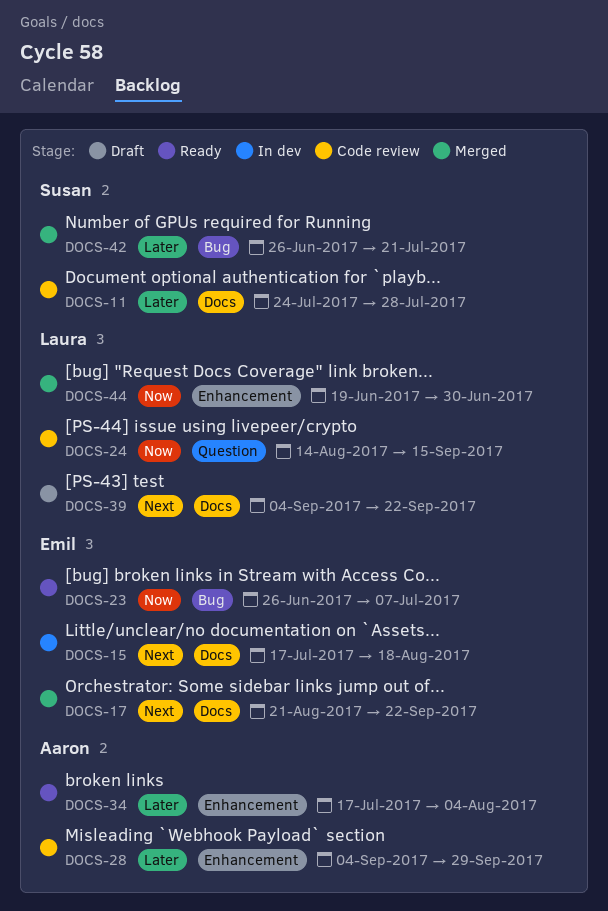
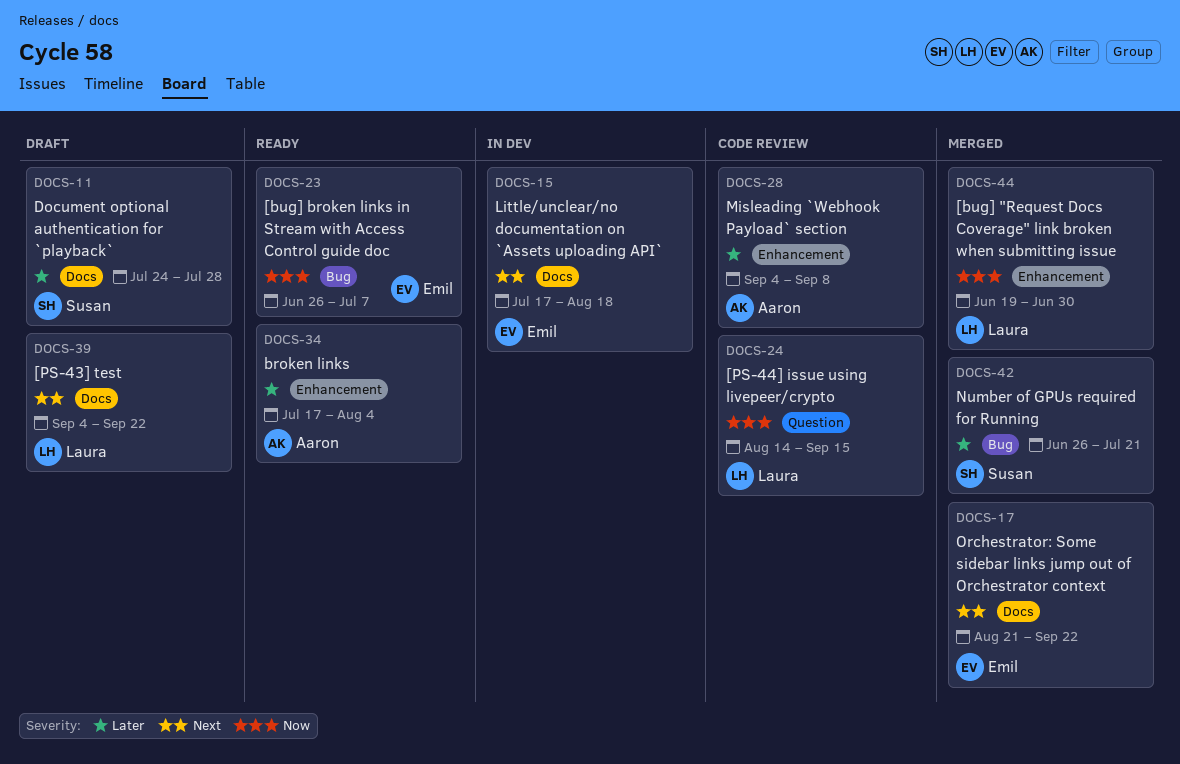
DOCS-11, status: Code review -> Draft
DOCS-28, due: Sep 29 -> Sep 8

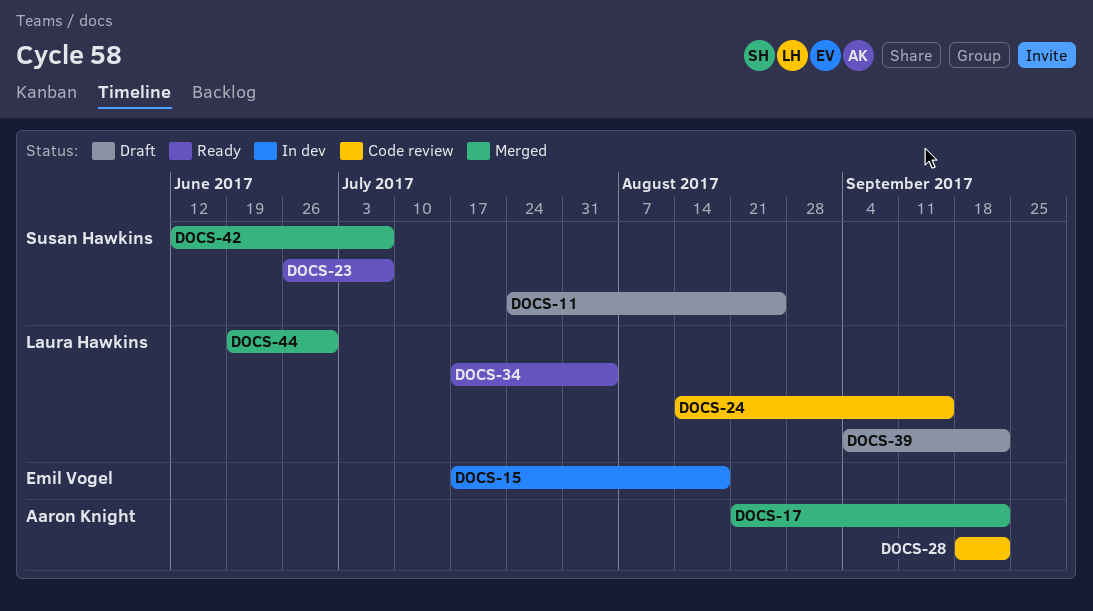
DOCS-11, due: Jul 28 -> Aug 25
DOCS-17, owner: Emil Vogel -> Aaron Knight
DOCS-23, owner: Emil Vogel -> Susan Hawkins
DOCS-28, start: Sep 4 -> Sep 18
DOCS-28, due: Sep 8 -> Sep 22
DOCS-34, owner: Aaron Knight -> Laura Hawkins
DOCS-42, start: Jun 26 -> Jun 12
DOCS-42, due: Jul 21 -> Jul 7

